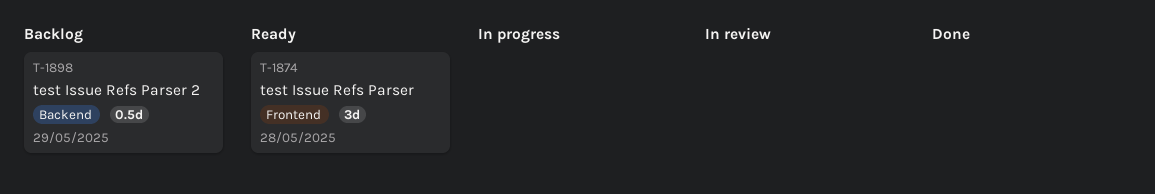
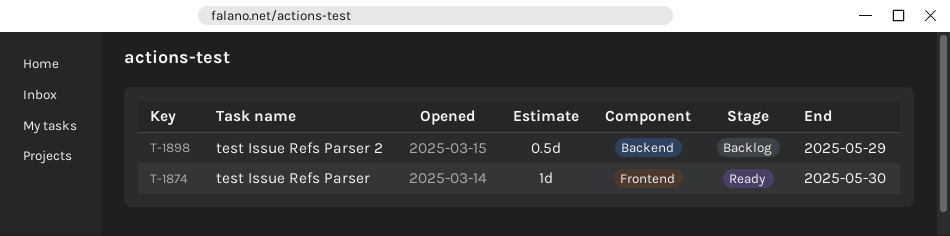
T-1874, estimate: 3d -> 1d
T-1874, due: May 28 -> May 30

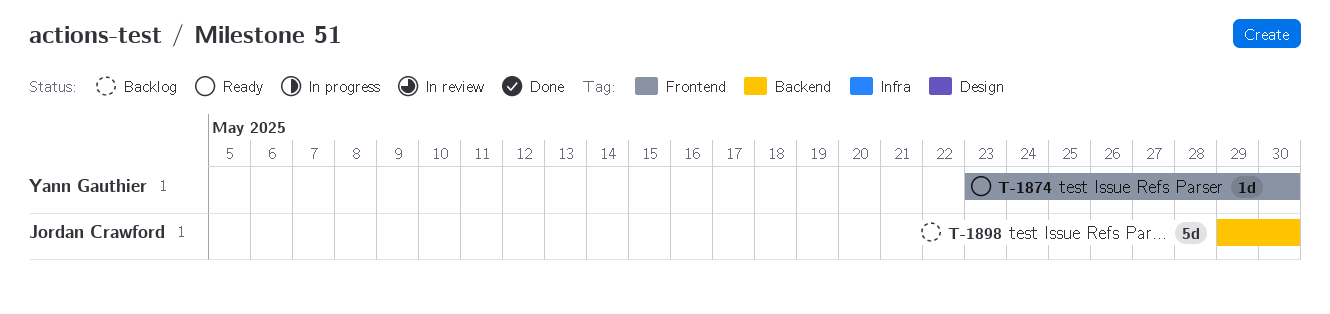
T-1898, estimate: 0.5d -> 5d
T-1898, due: May 29 -> May 30

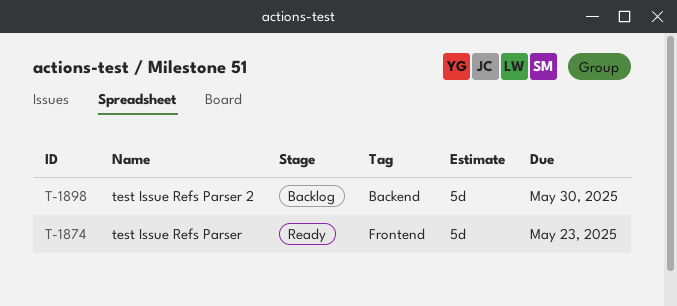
T-1874, estimate: 1d -> 5d
T-1874, due: May 30 -> May 23

